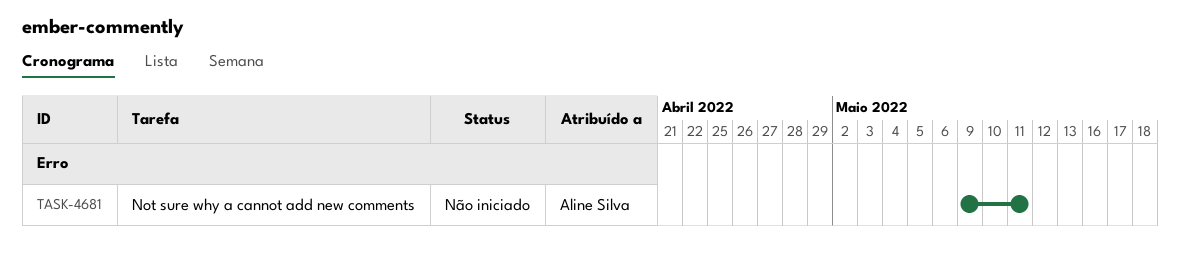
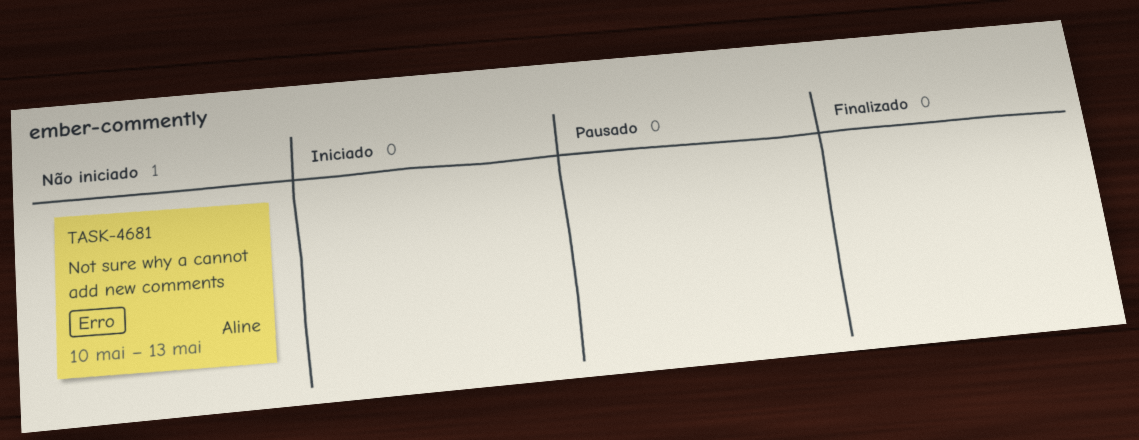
TASK-4681, start: May 9 -> May 10
TASK-4681, due: May 11 -> May 13

